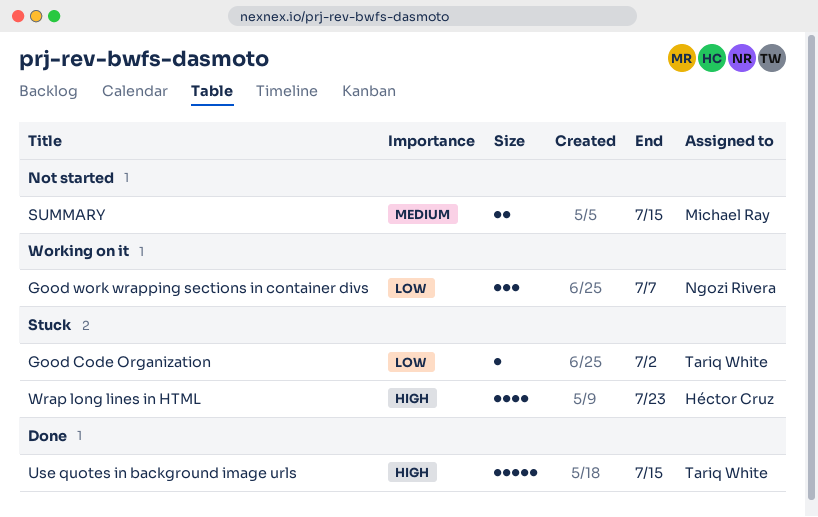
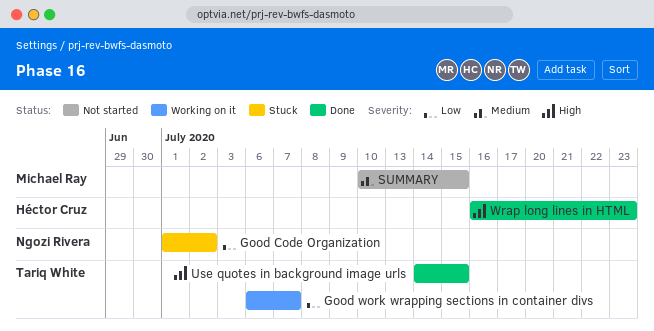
Good Code Organization, owner: Tariq White -> Ngozi Rivera
Good work wrapping sections in container divs, owner: Ngozi Rivera -> Tariq White
Wrap long lines in HTML, status: Stuck -> Done

